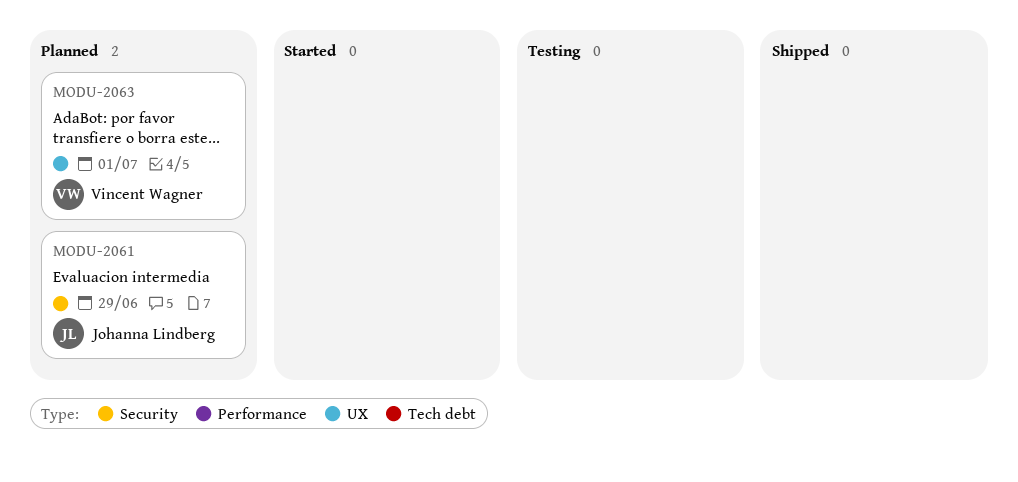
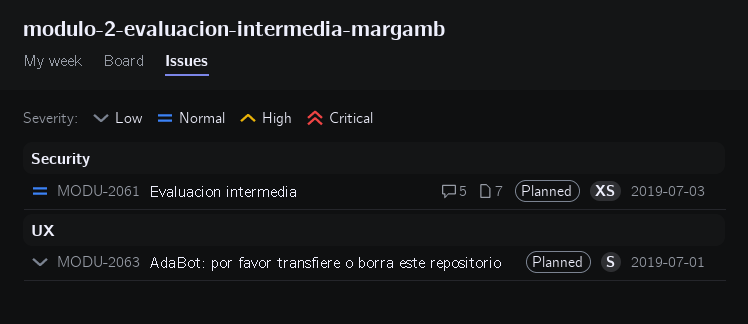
MODU-2061, due: Jun 29 -> Jul 3

